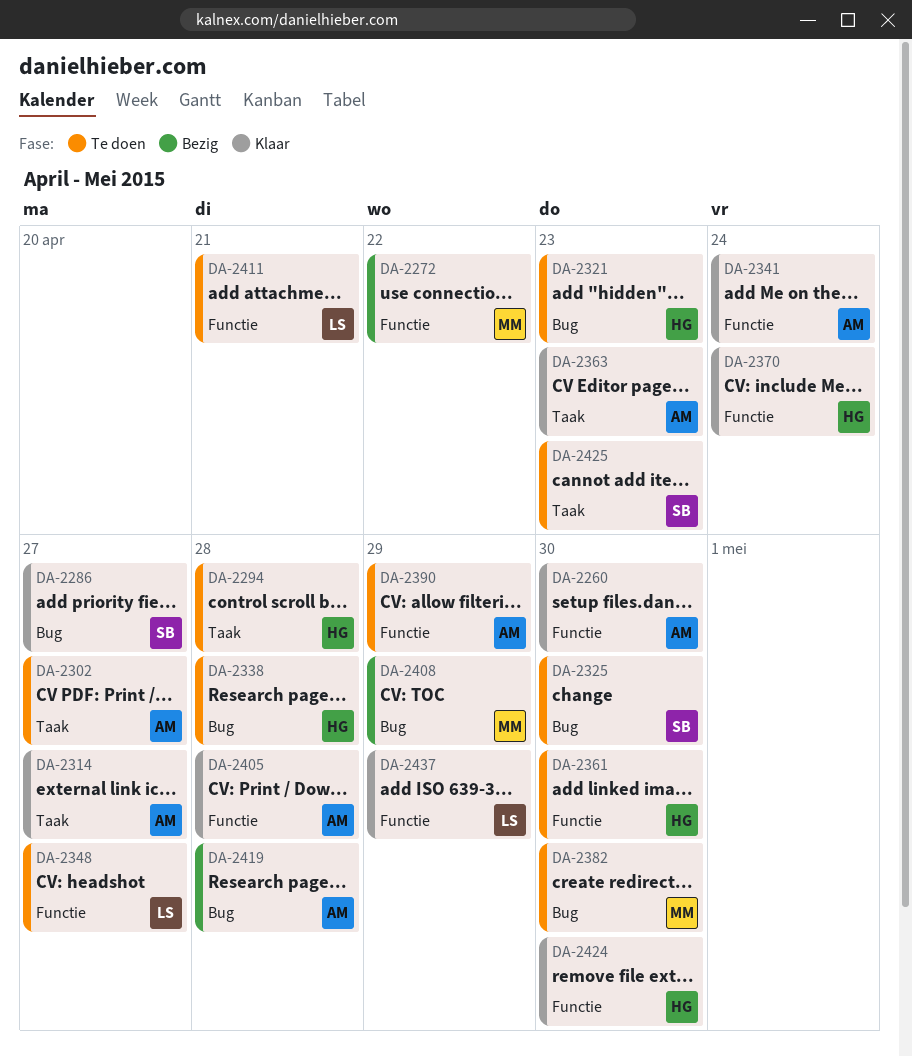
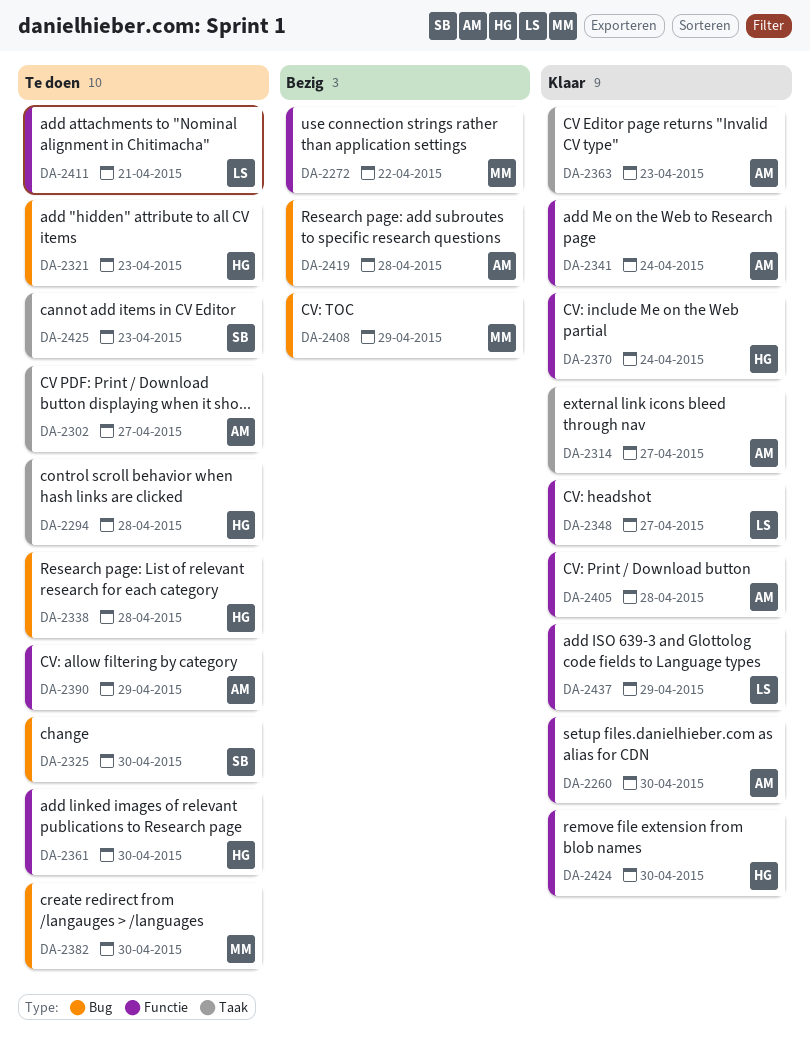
DA-2286: present -> none
DA-2348, status: Te doen -> Klaar

